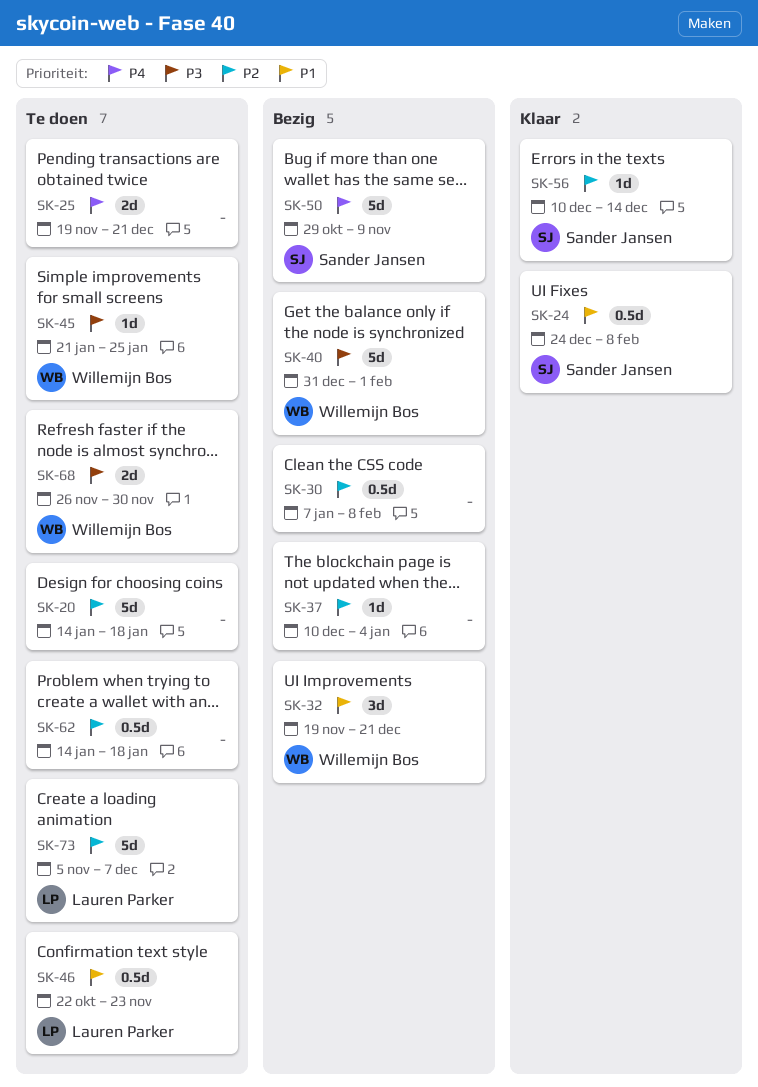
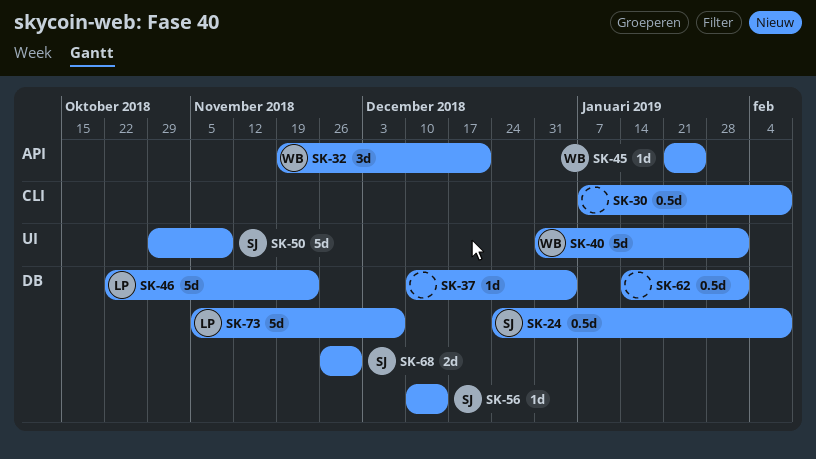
SK-20: present -> none
SK-25: present -> none
SK-46, estimate: 0.5d -> 5d
SK-62, due: Jan 18 -> Feb 1
SK-68, owner: Willemijn Bos -> Sander Jansen

